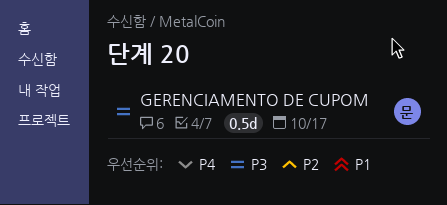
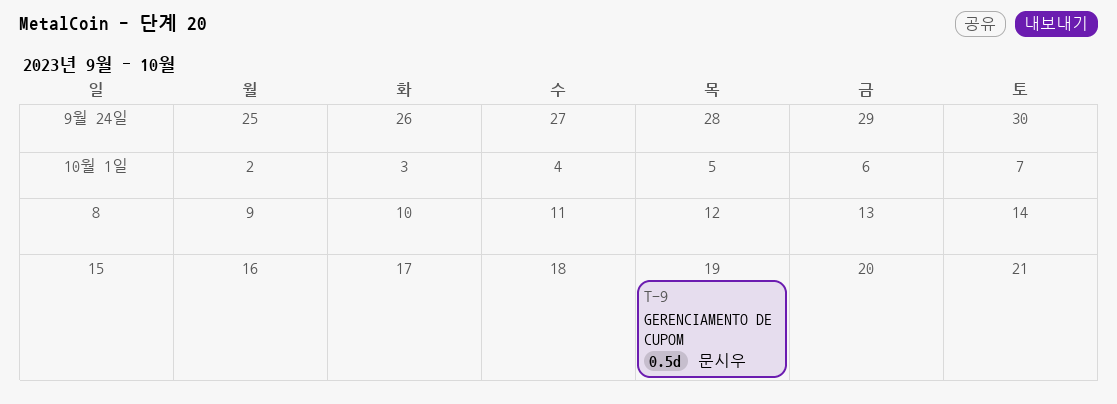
GERENCIAMENTO DE CUPOM, due: Oct 17 -> Oct 19

